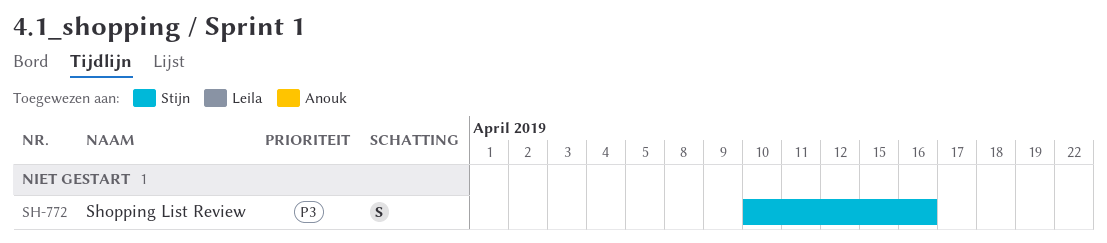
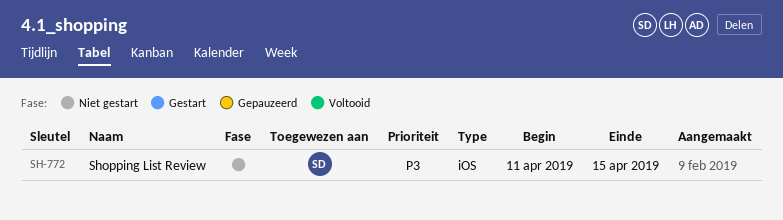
SH-772, start: Apr 10 -> Apr 11
SH-772, due: Apr 16 -> Apr 15

